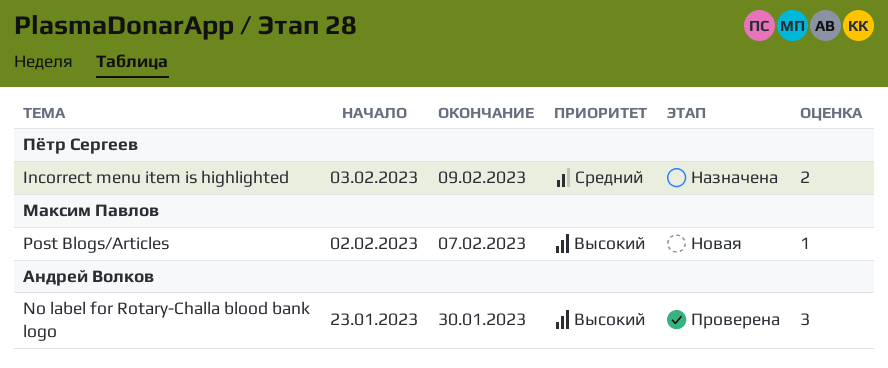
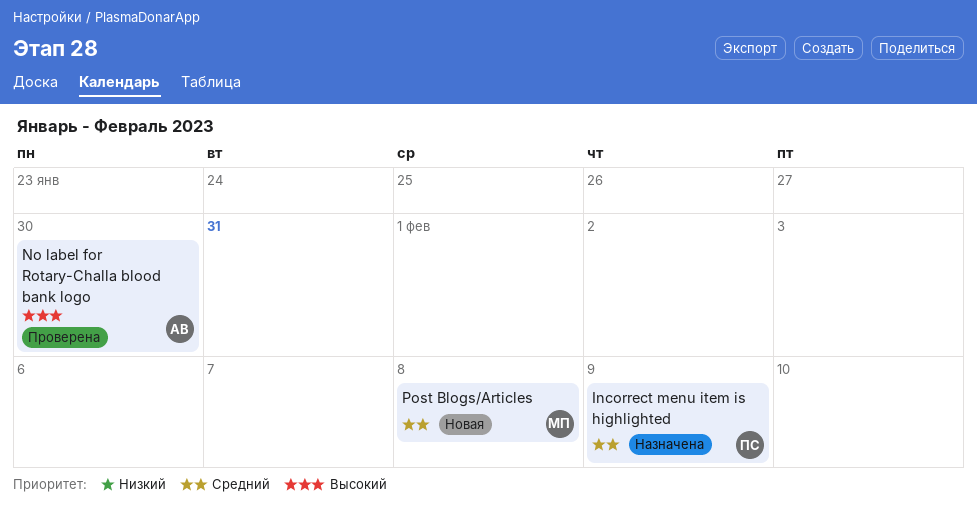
Post Blogs/Articles, priority: Высокий -> Средний
Post Blogs/Articles, due: Feb 7 -> Feb 8

